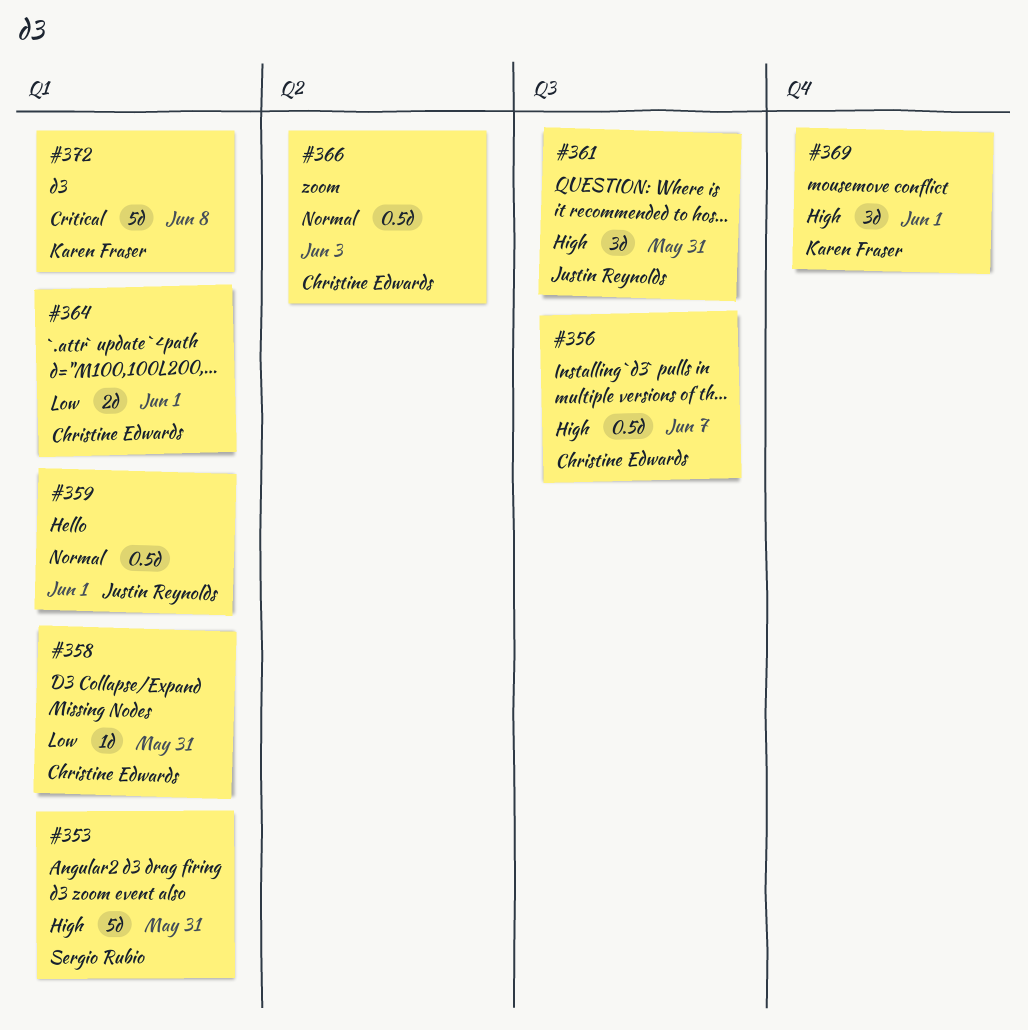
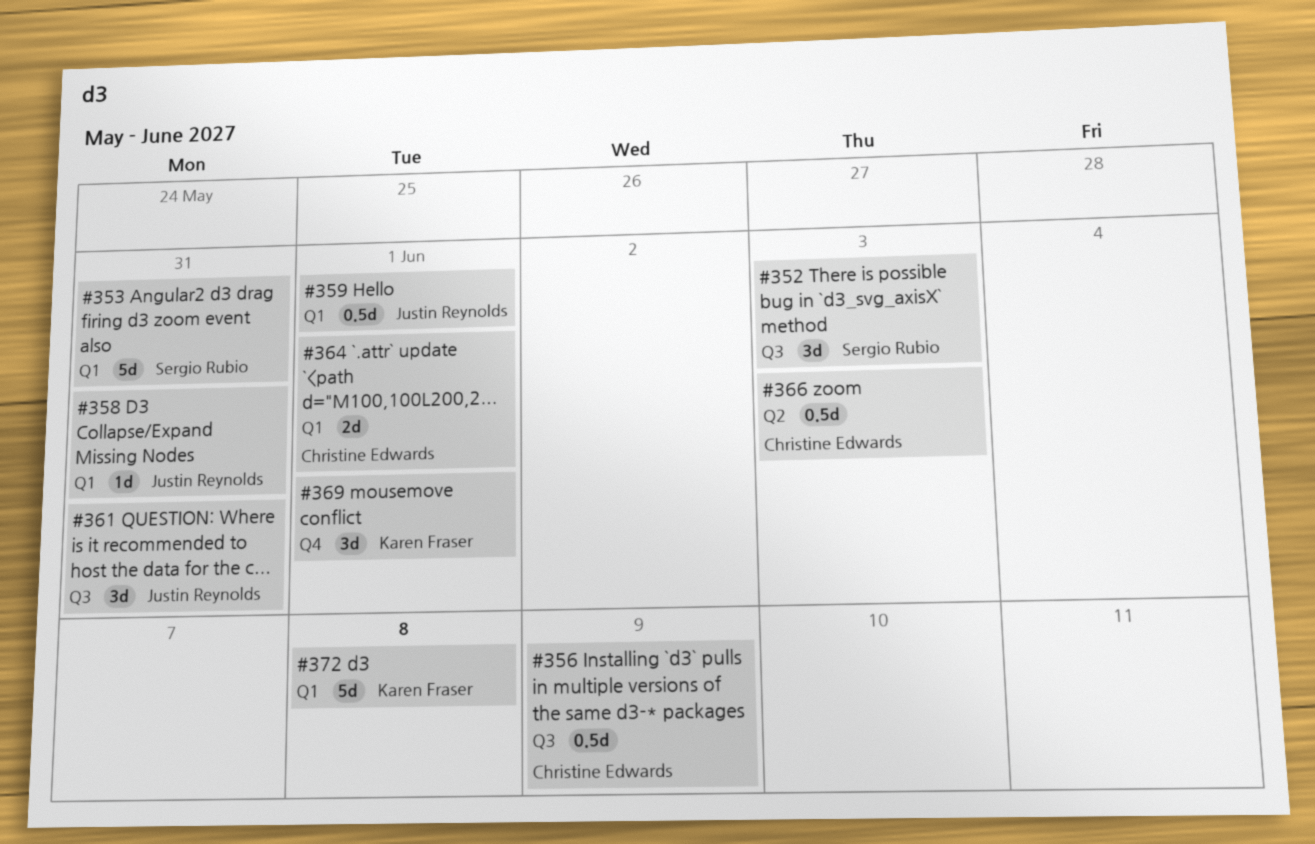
#352: none -> present
#356, due: Jun 7 -> Jun 9
#358, owner: Christine Edwards -> Justin Reynolds

